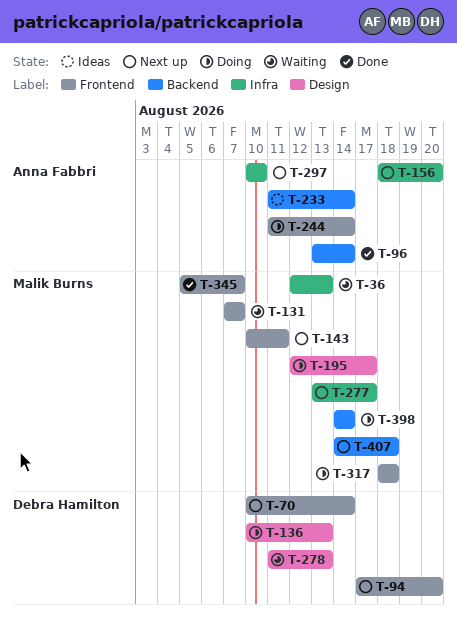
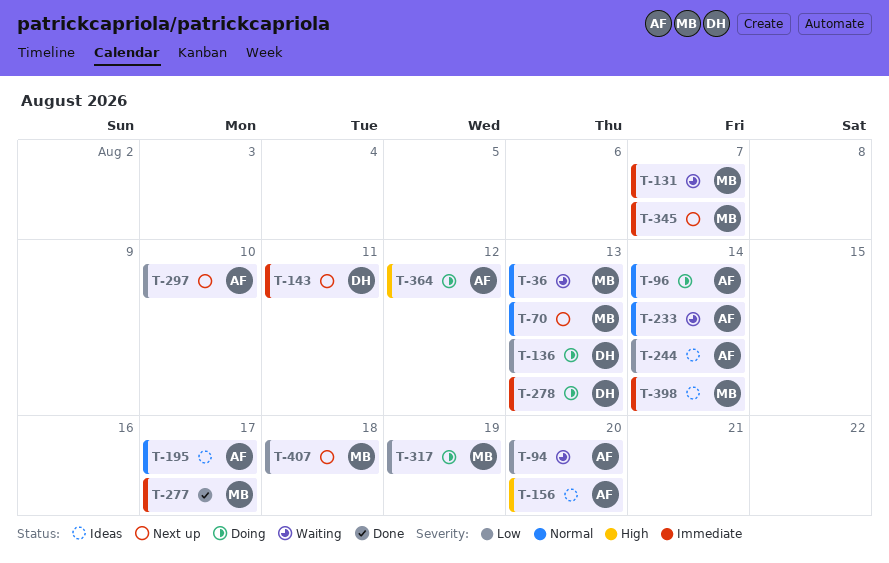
T-70, owner: Debra Hamilton -> Malik Burns
T-70, due: Aug 14 -> Aug 13
T-94, status: Next up -> Waiting
T-94, owner: Debra Hamilton -> Anna Fabbri
T-96, status: Done -> Doing
T-143, owner: Malik Burns -> Debra Hamilton
T-156, status: Next up -> Ideas
T-195, status: Doing -> Ideas
T-195, owner: Malik Burns -> Anna Fabbri
T-233, status: Ideas -> Waiting
T-244, status: Doing -> Ideas
T-277, status: Next up -> Done
T-278, status: Waiting -> Doing
T-317, due: Aug 18 -> Aug 19
T-345, status: Done -> Next up
T-364: none -> present
T-398, status: Doing -> Ideas

